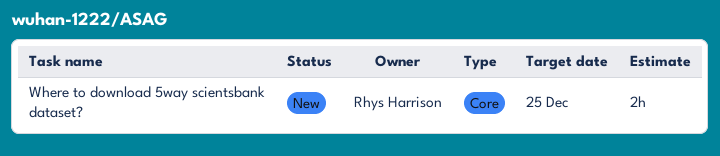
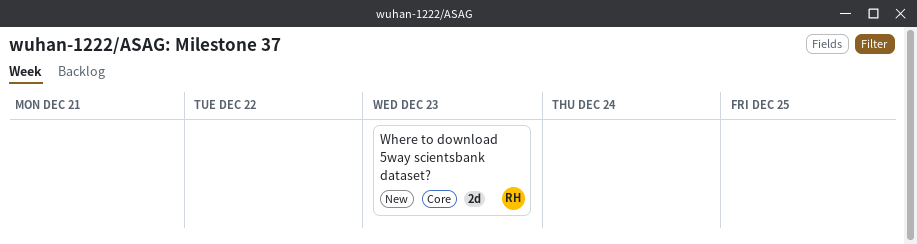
Where to download 5way scientsbank dataset?, estimate: 2h -> 2d
Where to download 5way scientsbank dataset?, due: Dec 25 -> Dec 23

